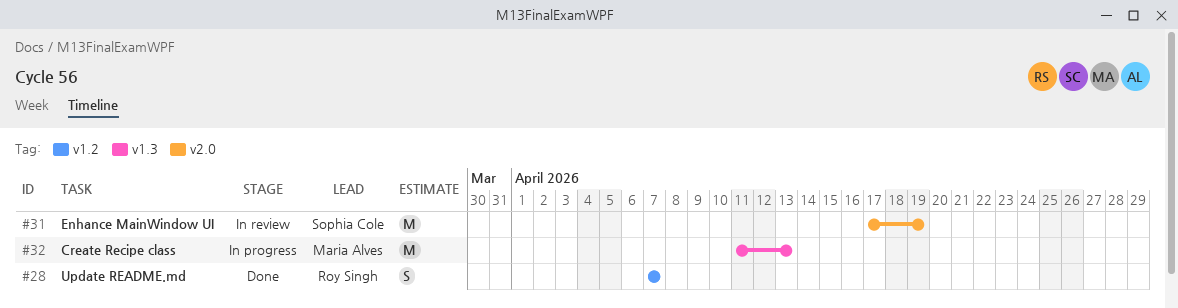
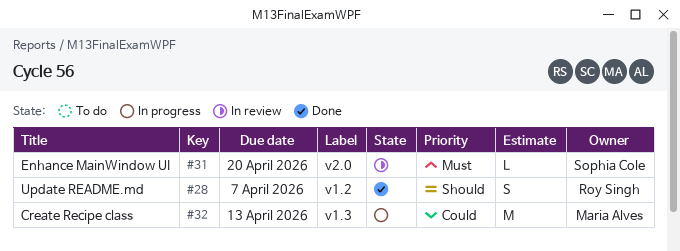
#31, estimate: M -> L
#31, due: Apr 19 -> Apr 20

